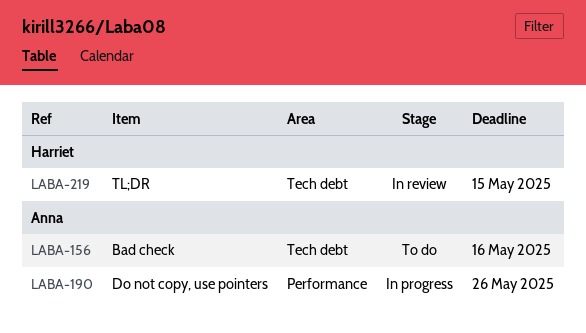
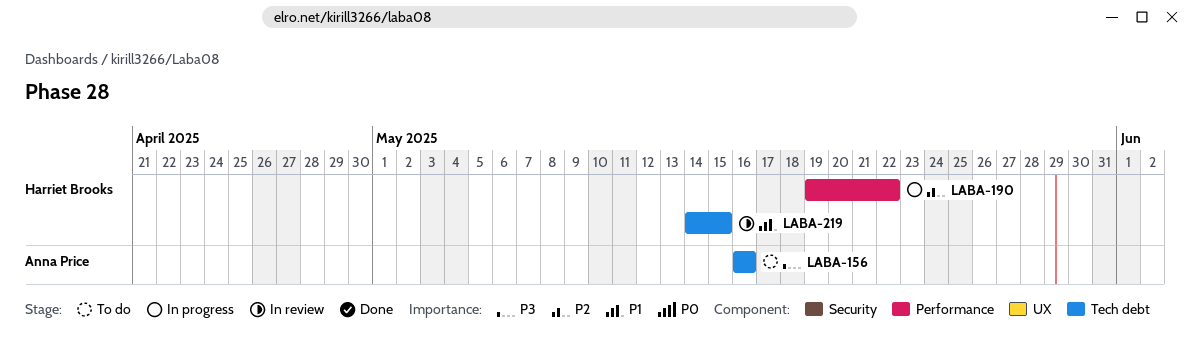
LABA-190, owner: Anna Price -> Harriet Brooks
LABA-190, due: May 26 -> May 22

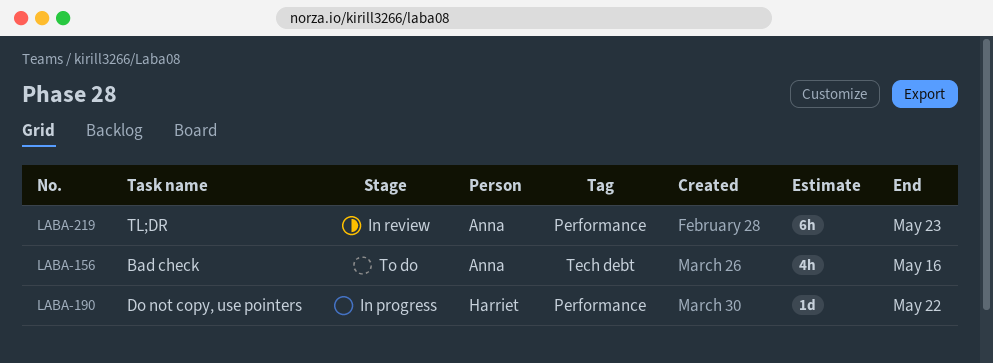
LABA-219, owner: Harriet Brooks -> Anna Price
LABA-219, label: Tech debt -> Performance
LABA-219, due: May 15 -> May 23

